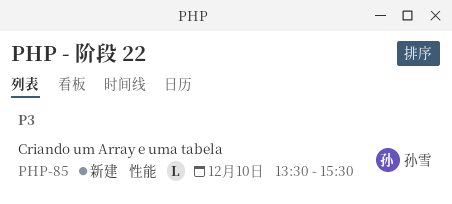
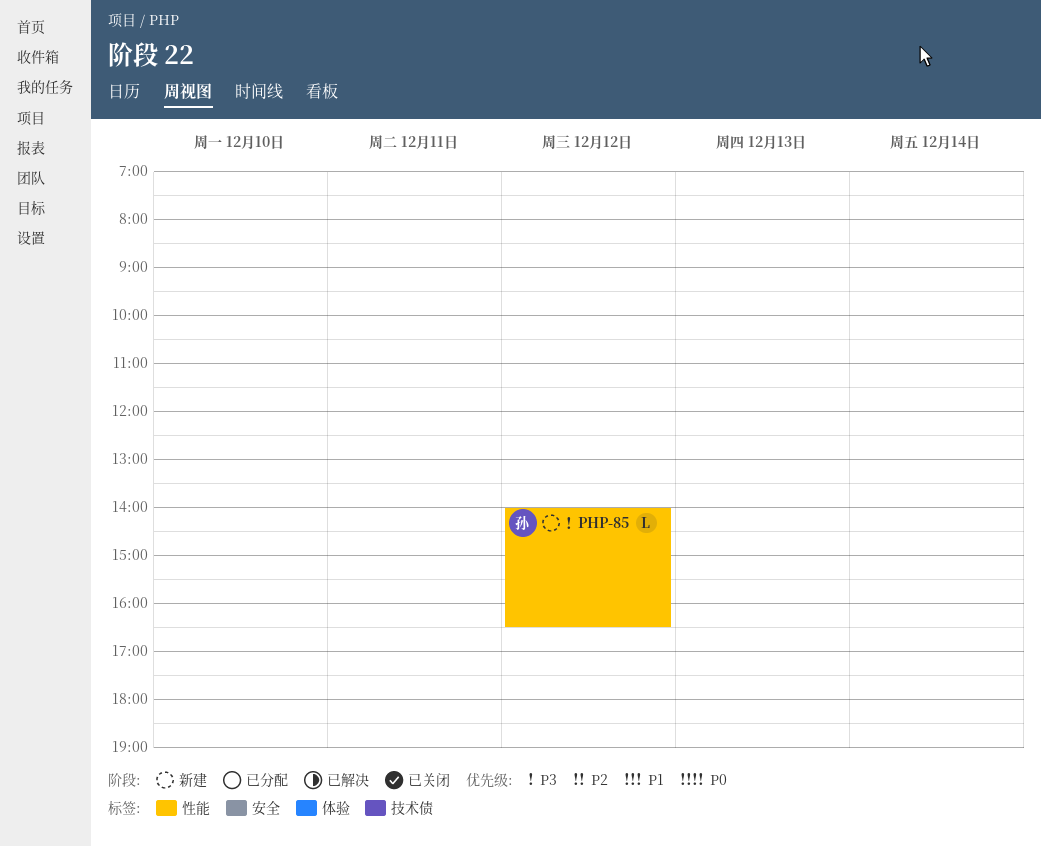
PHP-85, day: Dec 10 -> Dec 12
PHP-85, begins: 13:30 -> 14:00
PHP-85, ends: 15:30 -> 16:30

